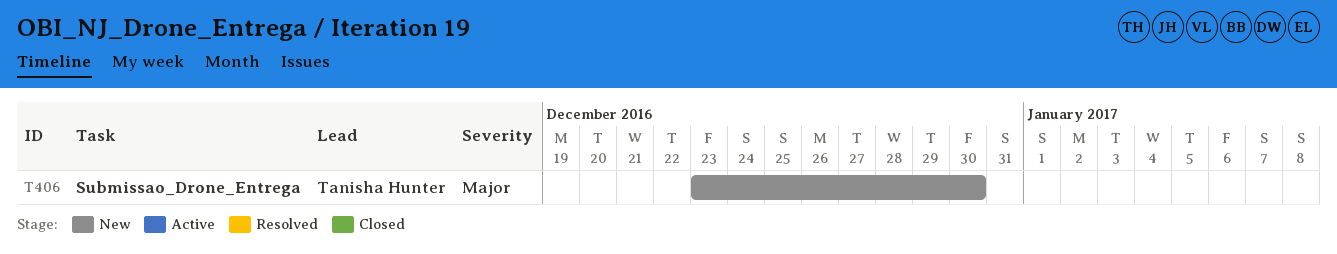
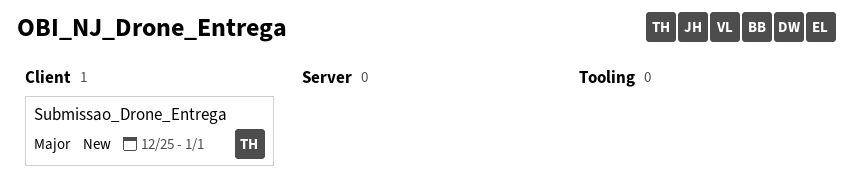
Submissao_Drone_Entrega, start: Dec 23 -> Dec 25
Submissao_Drone_Entrega, due: Dec 30 -> Jan 1

